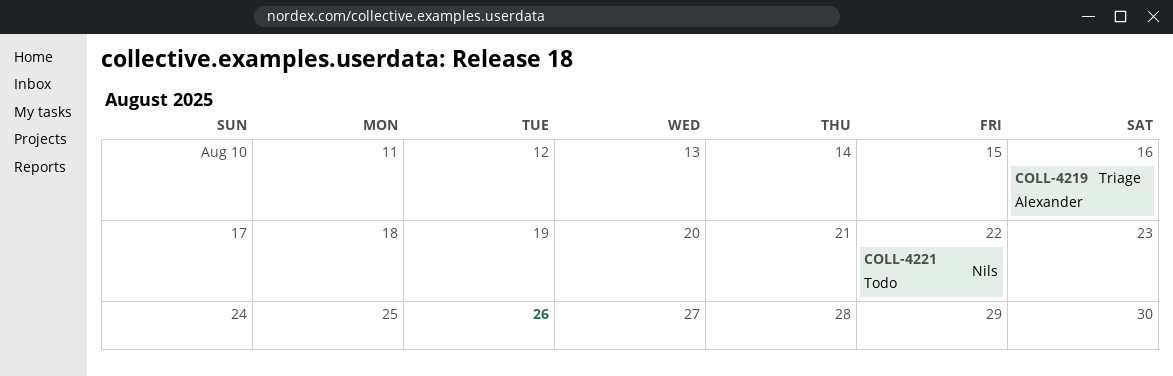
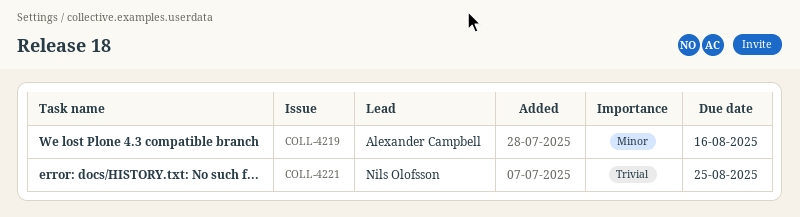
COLL-4221, due: Aug 22 -> Aug 25

